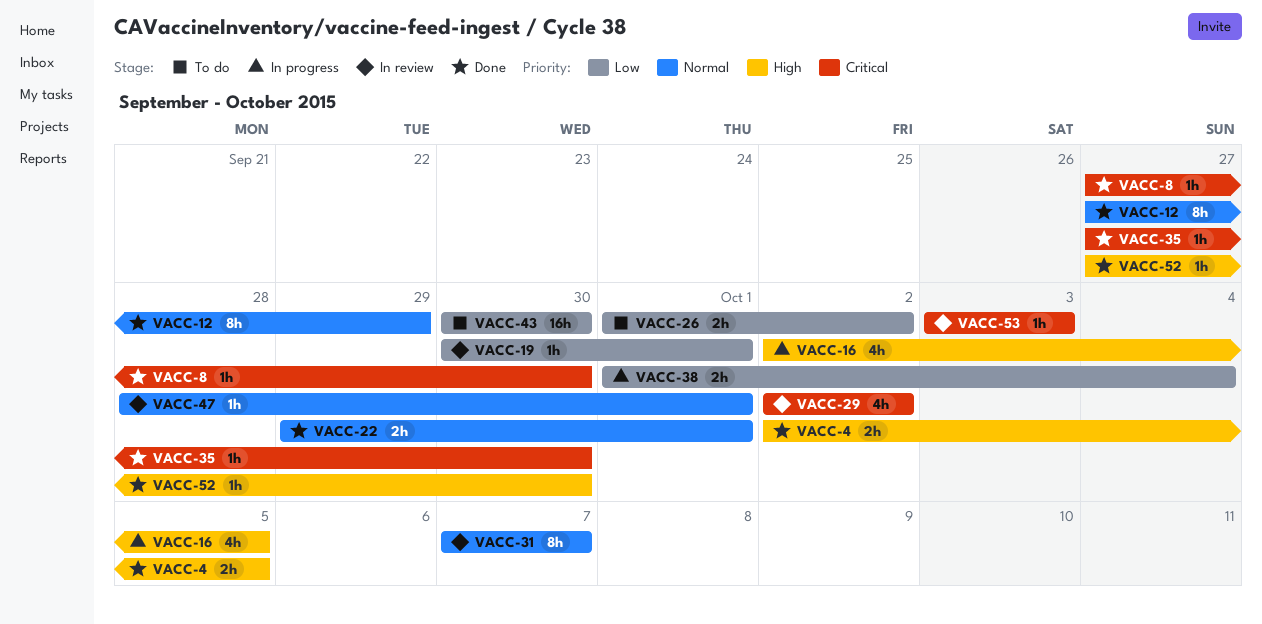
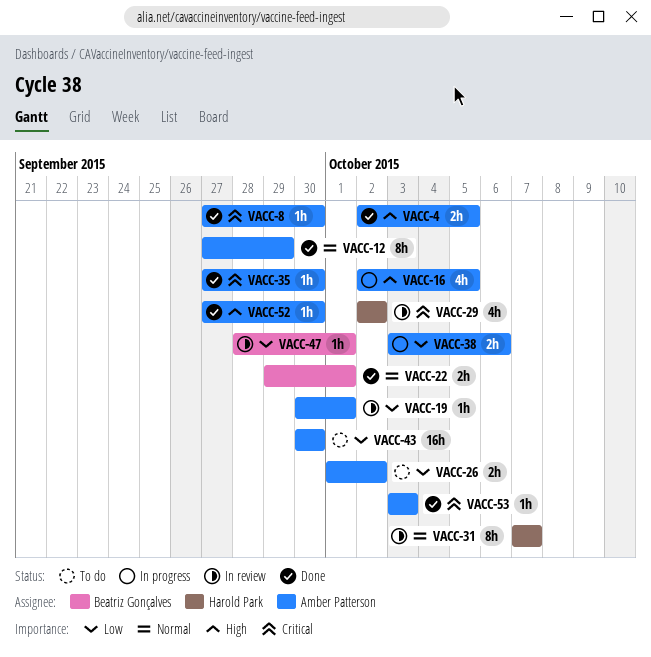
VACC-38, start: Oct 1 -> Oct 3
VACC-38, due: Oct 4 -> Oct 6
VACC-47, priority: Normal -> Low
VACC-53, status: In review -> Done

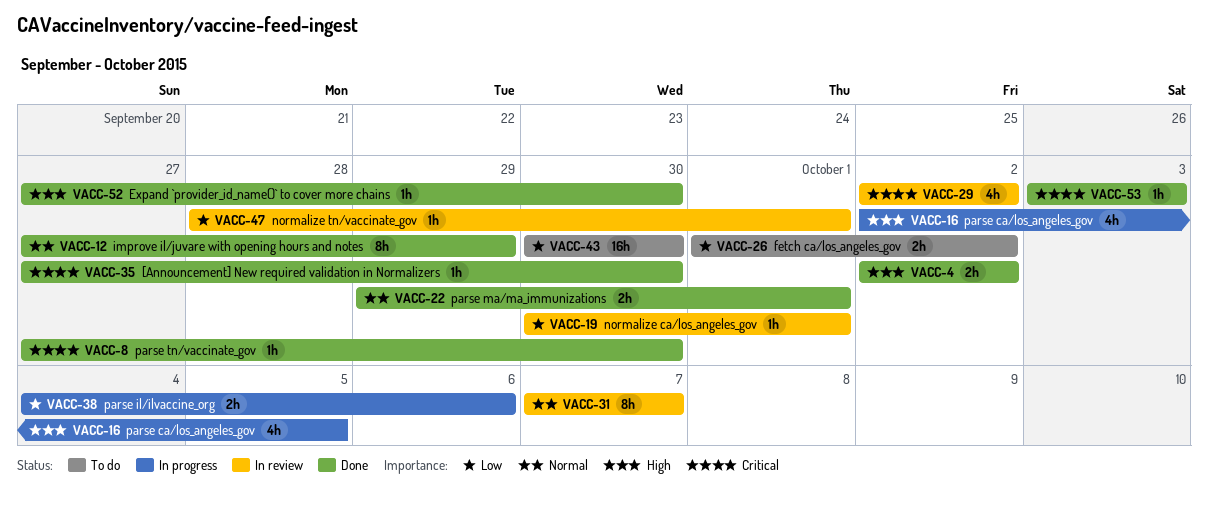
VACC-4, due: Oct 5 -> Oct 2
VACC-38, start: Oct 3 -> Oct 4

